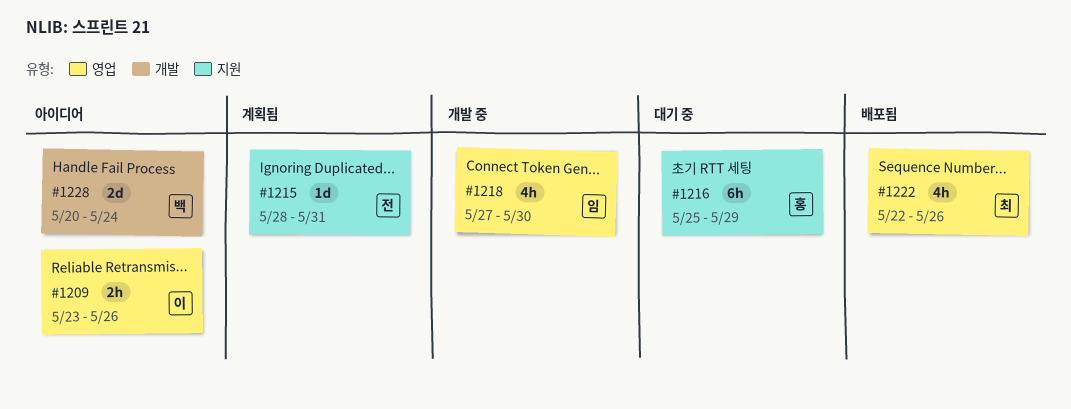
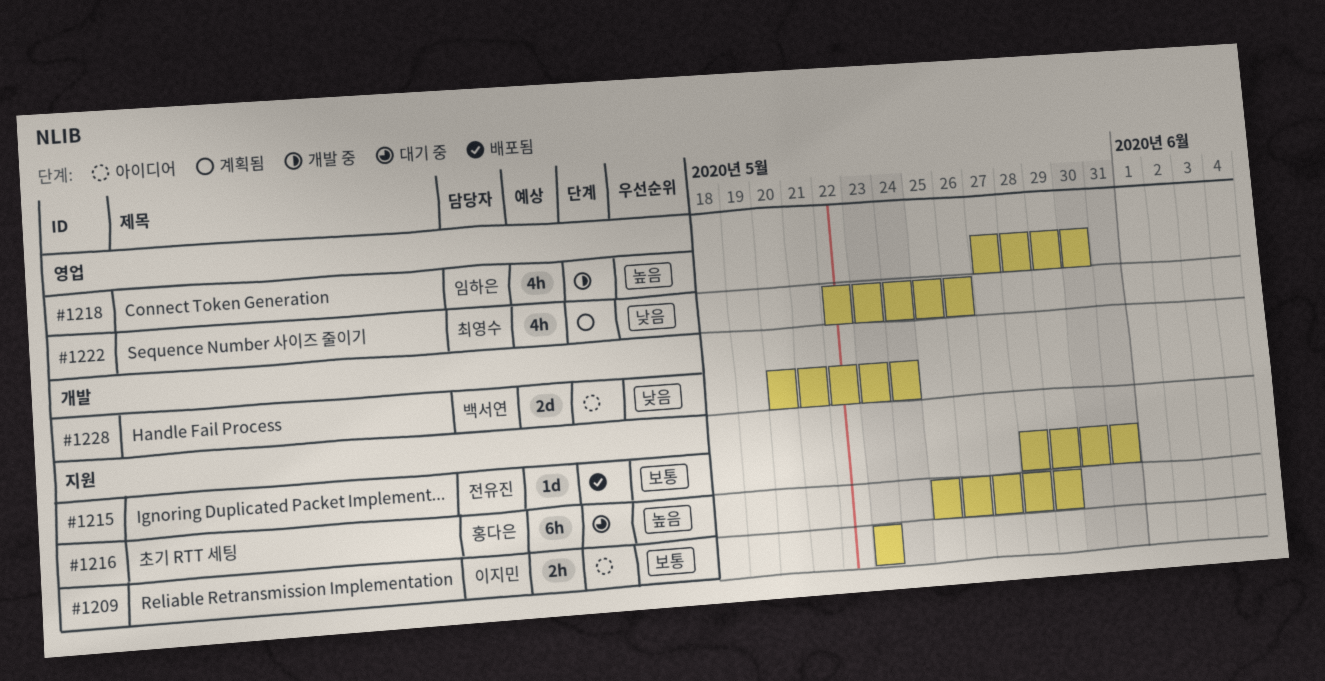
#1209, label: 영업 -> 지원
#1209, due: May 26 -> May 23
#1215, status: 계획됨 -> 배포됨
#1222, status: 배포됨 -> 계획됨

